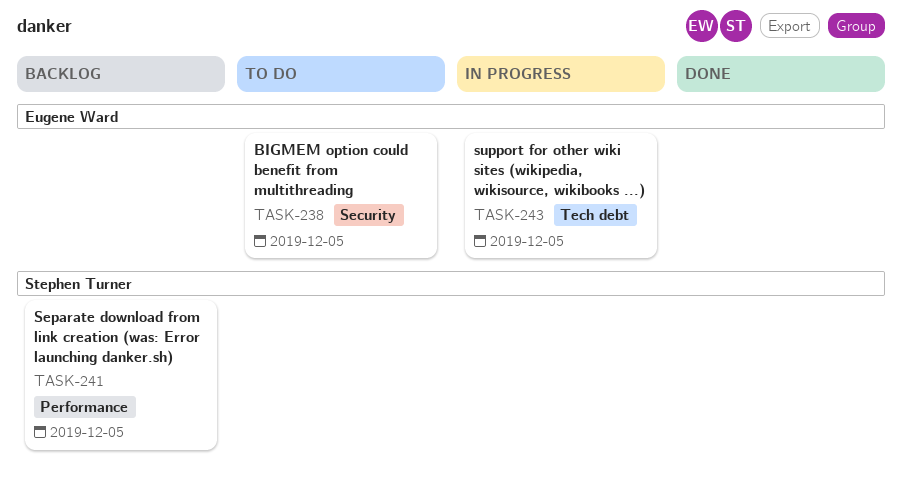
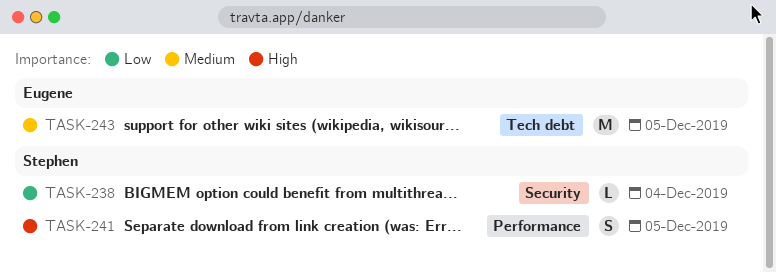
TASK-238, owner: Eugene Ward -> Stephen Turner
TASK-238, due: Dec 5 -> Dec 4

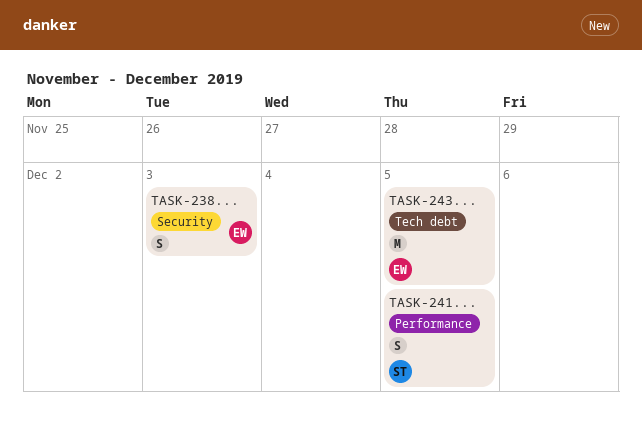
TASK-238, owner: Stephen -> Eugene
TASK-238, estimate: L -> S
TASK-238, due: Dec 4 -> Dec 3

